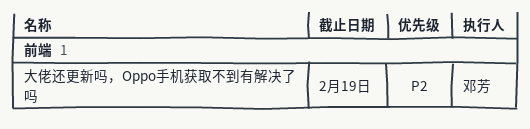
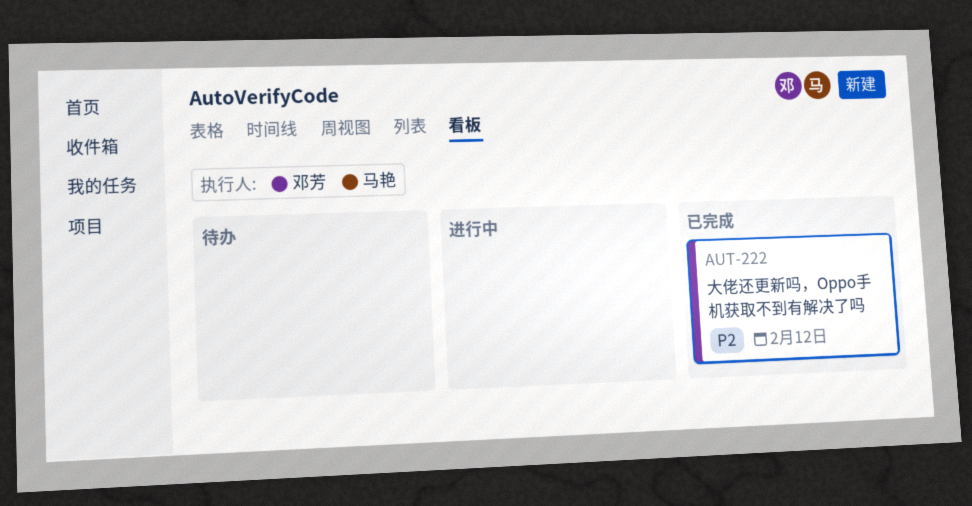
大佬还更新吗，Oppo手机获取不到有解决了吗, due: Feb 19 -> Feb 12

